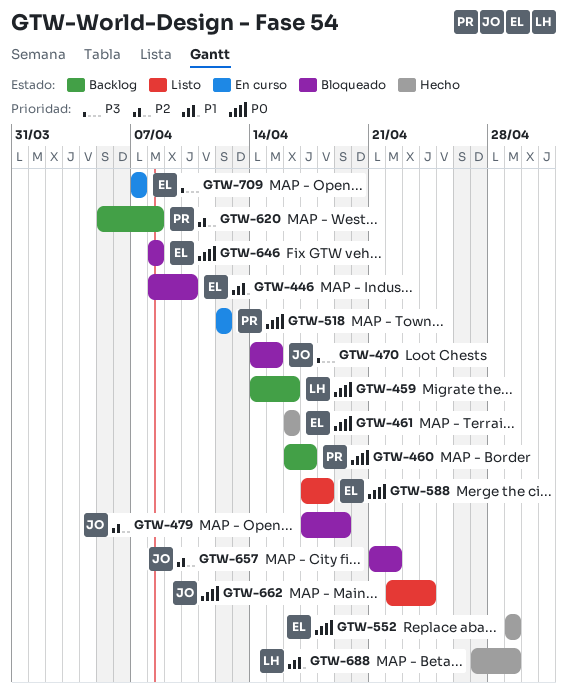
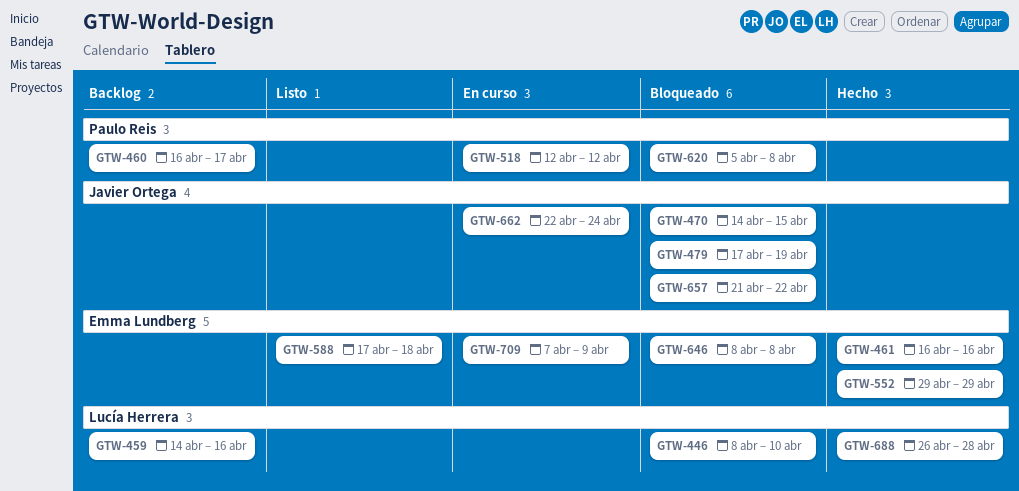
GTW-446, owner: Emma Lundberg -> Lucía Herrera
GTW-620, status: Backlog -> Bloqueado
GTW-662, status: Listo -> En curso
GTW-688, start: Apr 27 -> Apr 26
GTW-688, due: Apr 29 -> Apr 28
GTW-709, due: Apr 7 -> Apr 9

